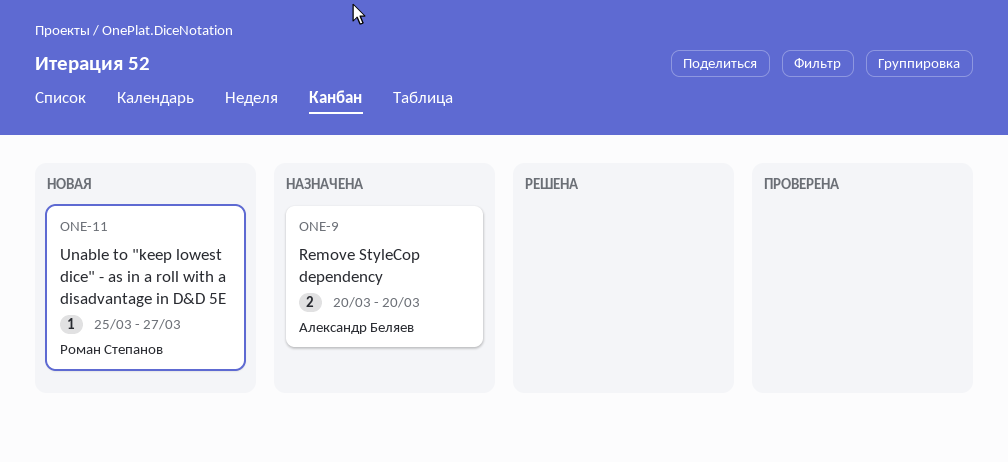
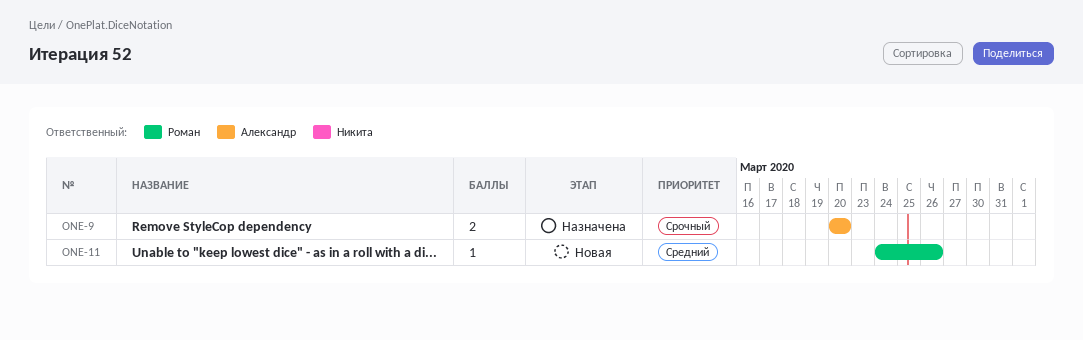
ONE-11, start: Mar 25 -> Mar 24
ONE-11, due: Mar 27 -> Mar 26

